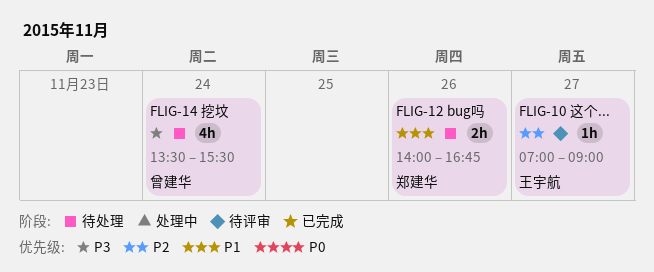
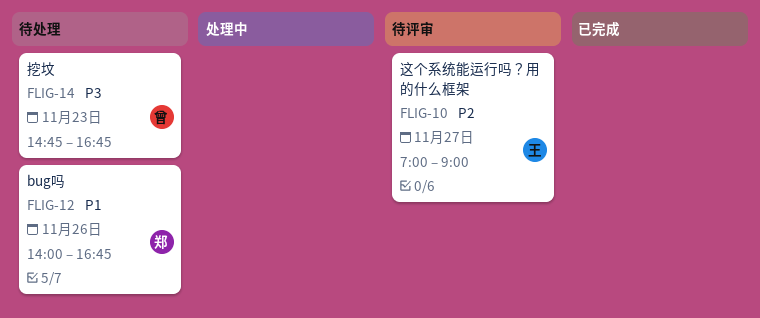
FLIG-14, day: Nov 24 -> Nov 23
FLIG-14, begins: 13:30 -> 14:45
FLIG-14, ends: 15:30 -> 16:45

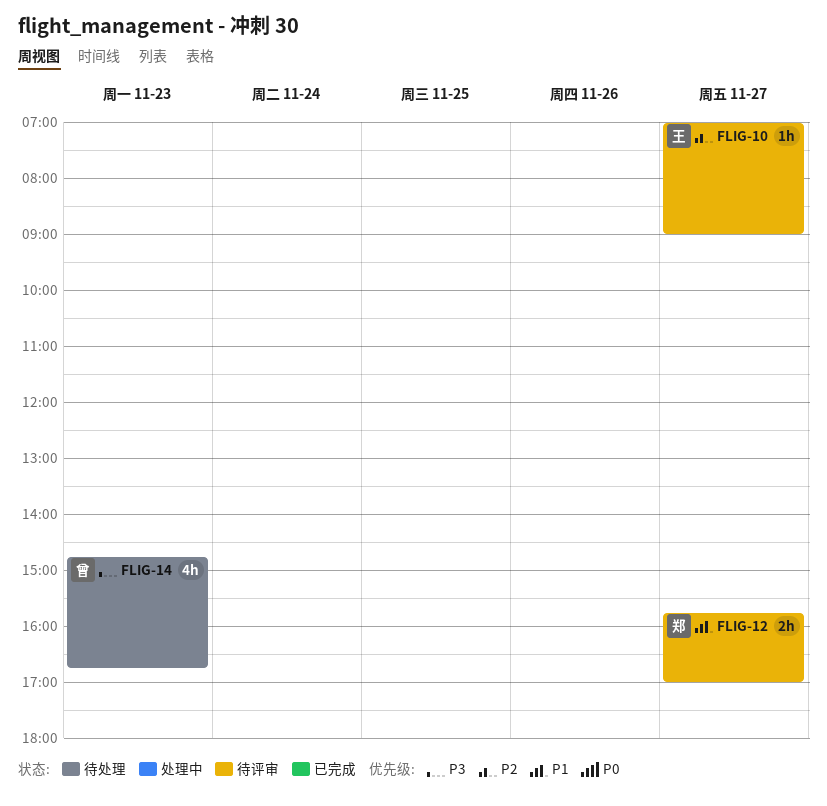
FLIG-12, status: 待处理 -> 待评审
FLIG-12, day: Nov 26 -> Nov 27
FLIG-12, begins: 14:00 -> 15:45
FLIG-12, ends: 16:45 -> 17:00

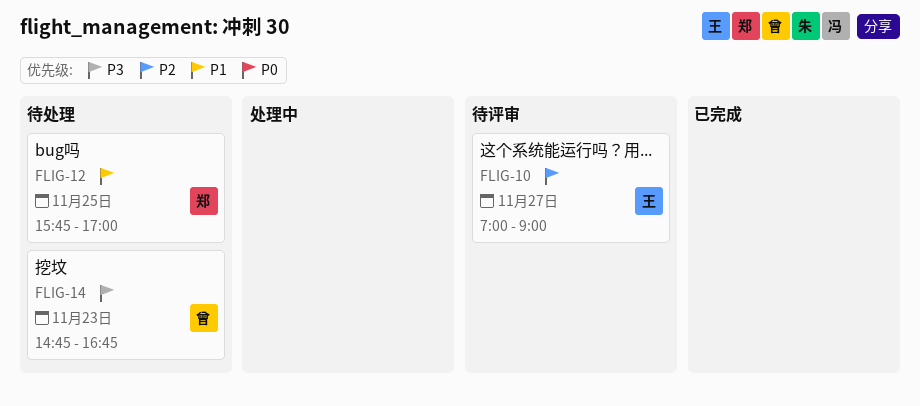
FLIG-12, status: 待评审 -> 待处理
FLIG-12, day: Nov 27 -> Nov 25

